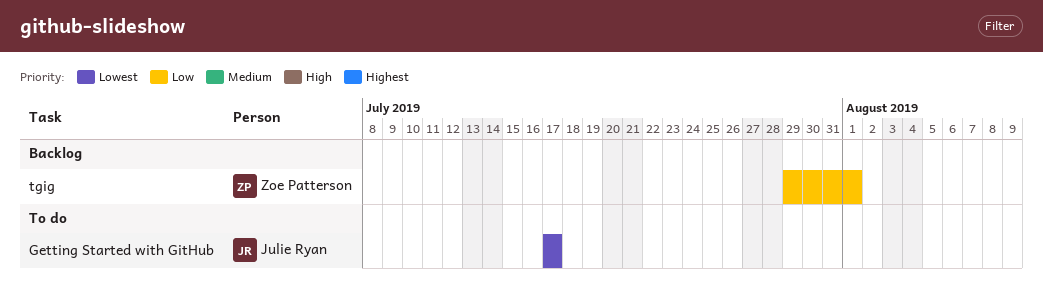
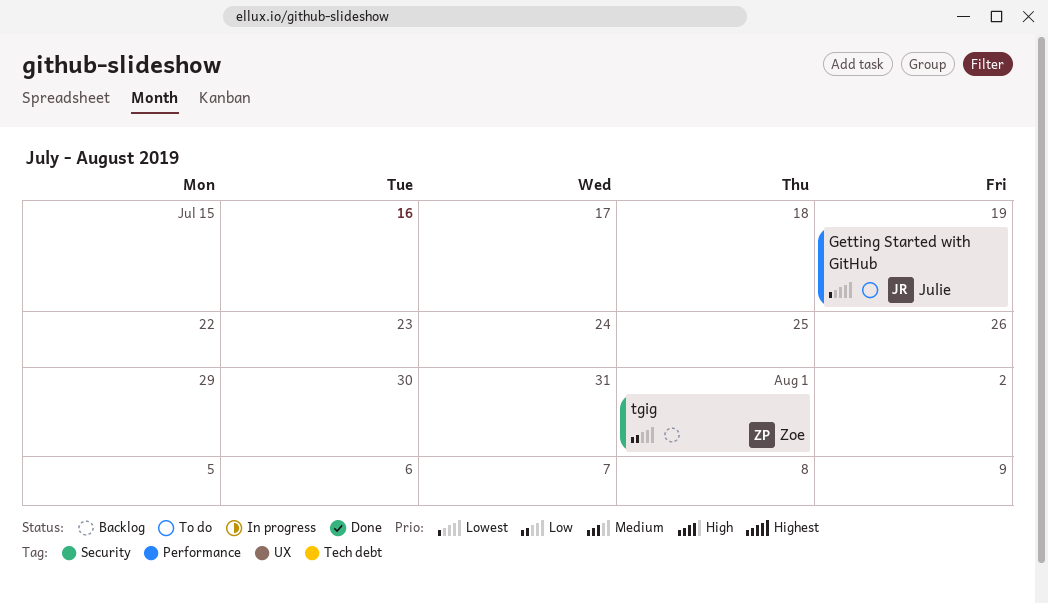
Getting Started with GitHub, due: Jul 17 -> Jul 19

